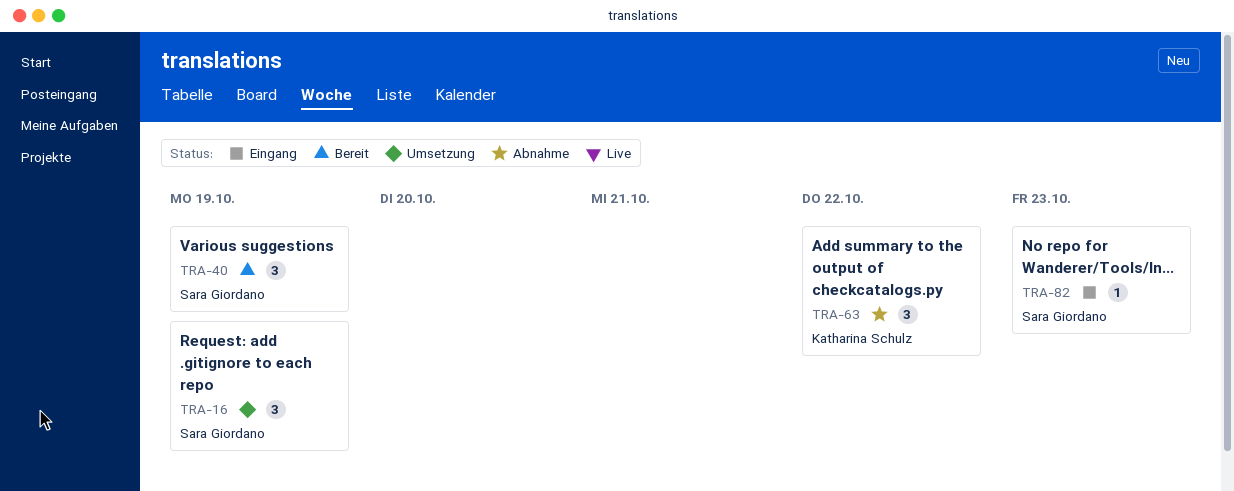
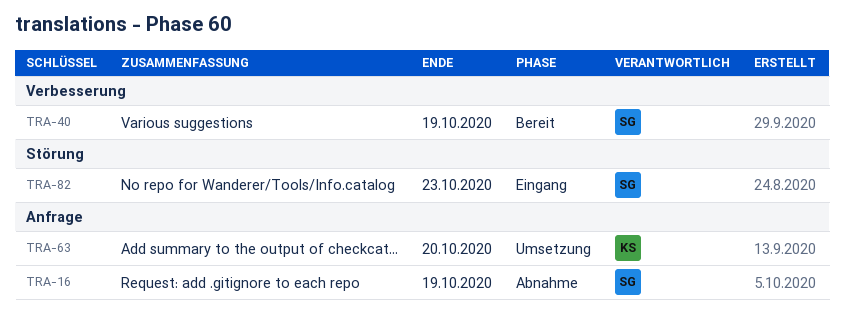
TRA-16, status: Umsetzung -> Abnahme
TRA-63, status: Abnahme -> Umsetzung
TRA-63, due: Oct 22 -> Oct 20

